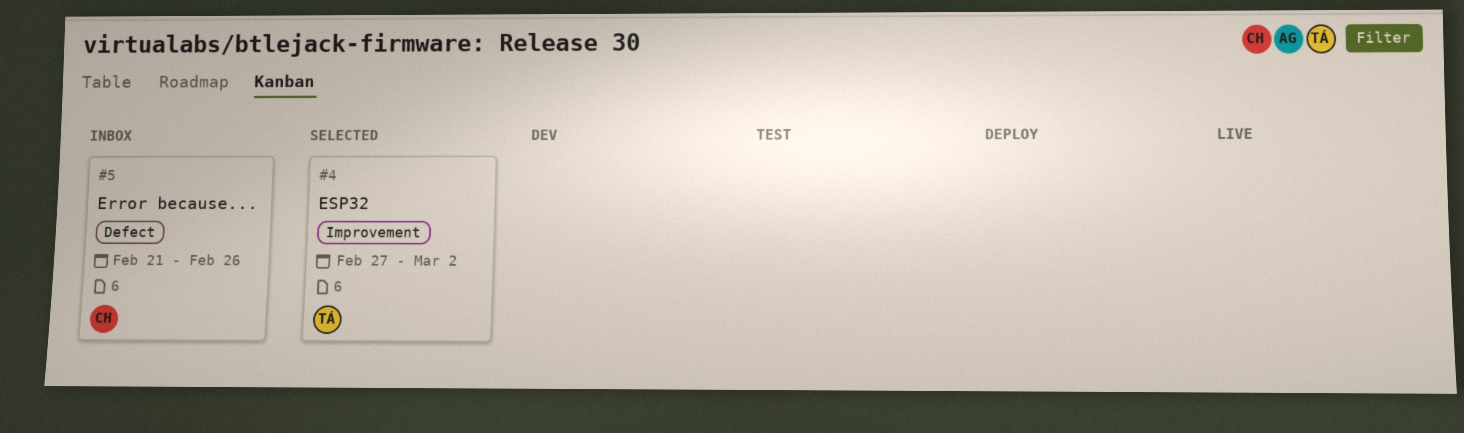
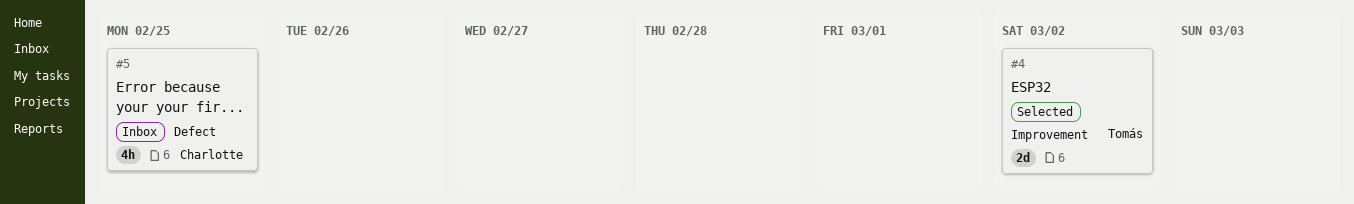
#5, due: Feb 26 -> Feb 25

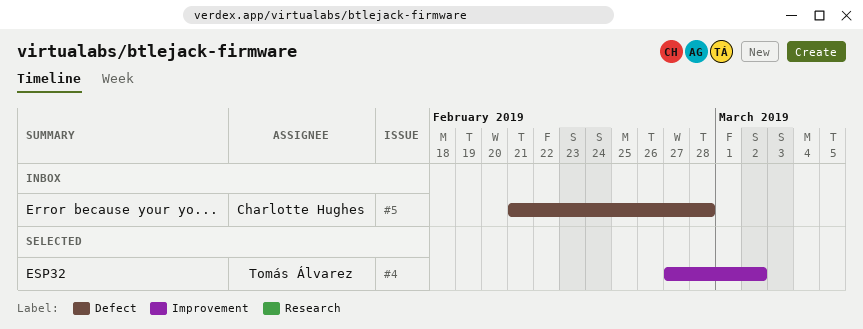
#5, due: Feb 25 -> Feb 28

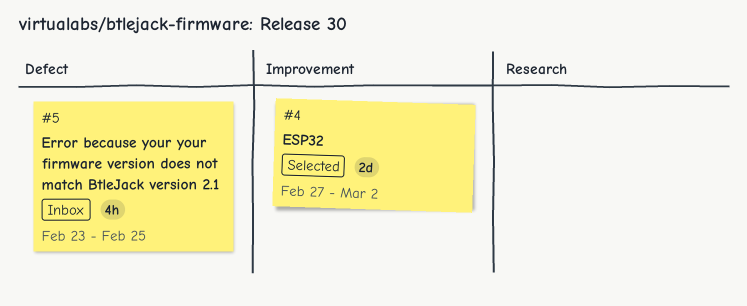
#5, start: Feb 21 -> Feb 23
#5, due: Feb 28 -> Feb 25

